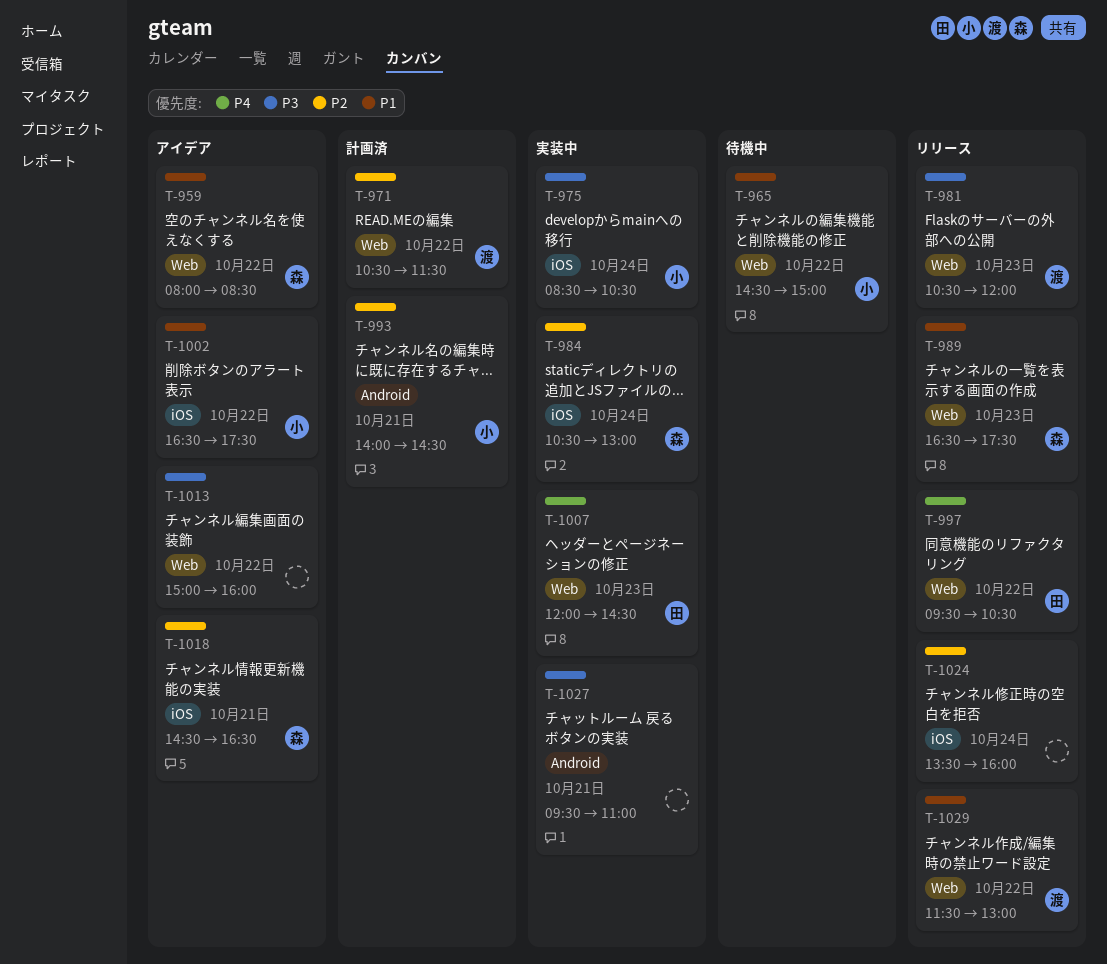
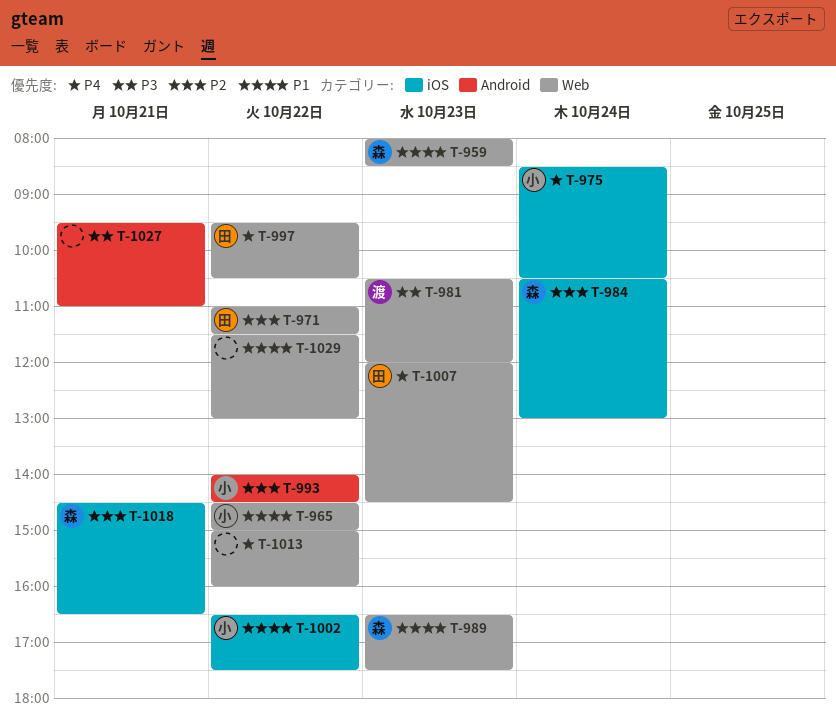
T-959, day: Oct 22 -> Oct 23
T-971, owner: 渡 -> 田
T-971, begins: 10:30 -> 11:00
T-975, priority: P3 -> P4
T-993, day: Oct 21 -> Oct 22
T-1013, priority: P3 -> P4
T-1024: present -> none
T-1029, owner: 渡 -> none

